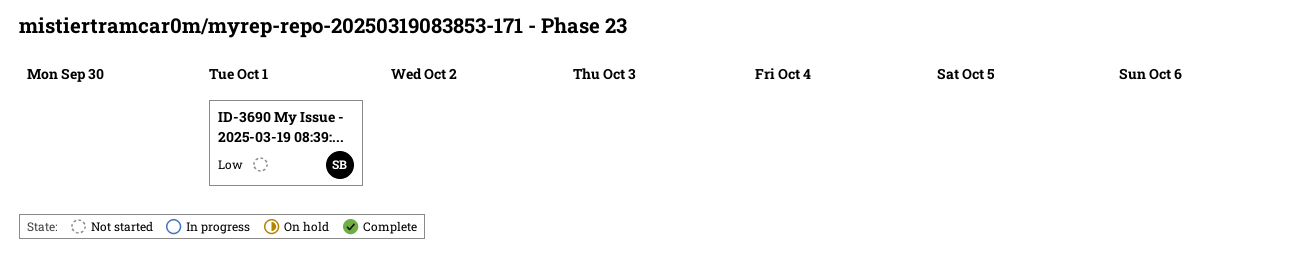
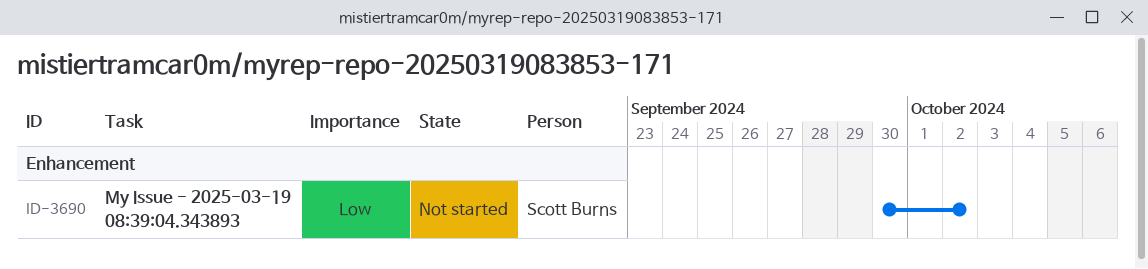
ID-3690, due: Oct 1 -> Oct 2

